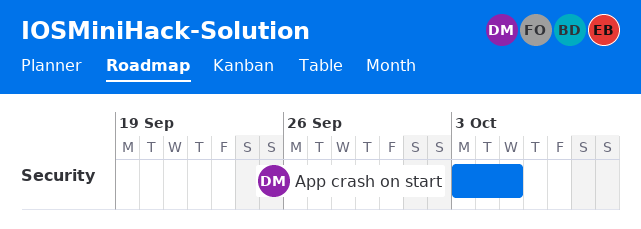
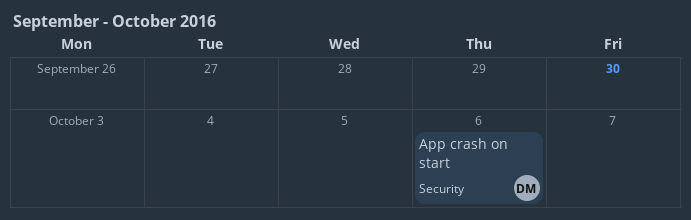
App crash on start, due: Oct 5 -> Oct 6

